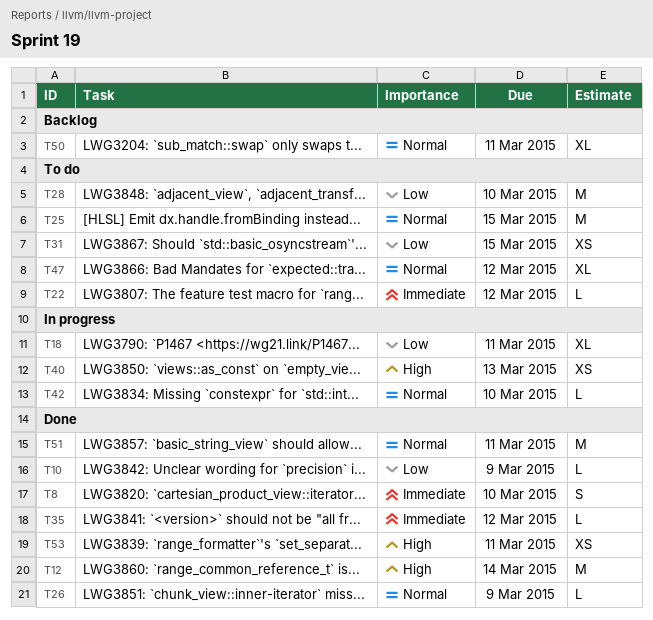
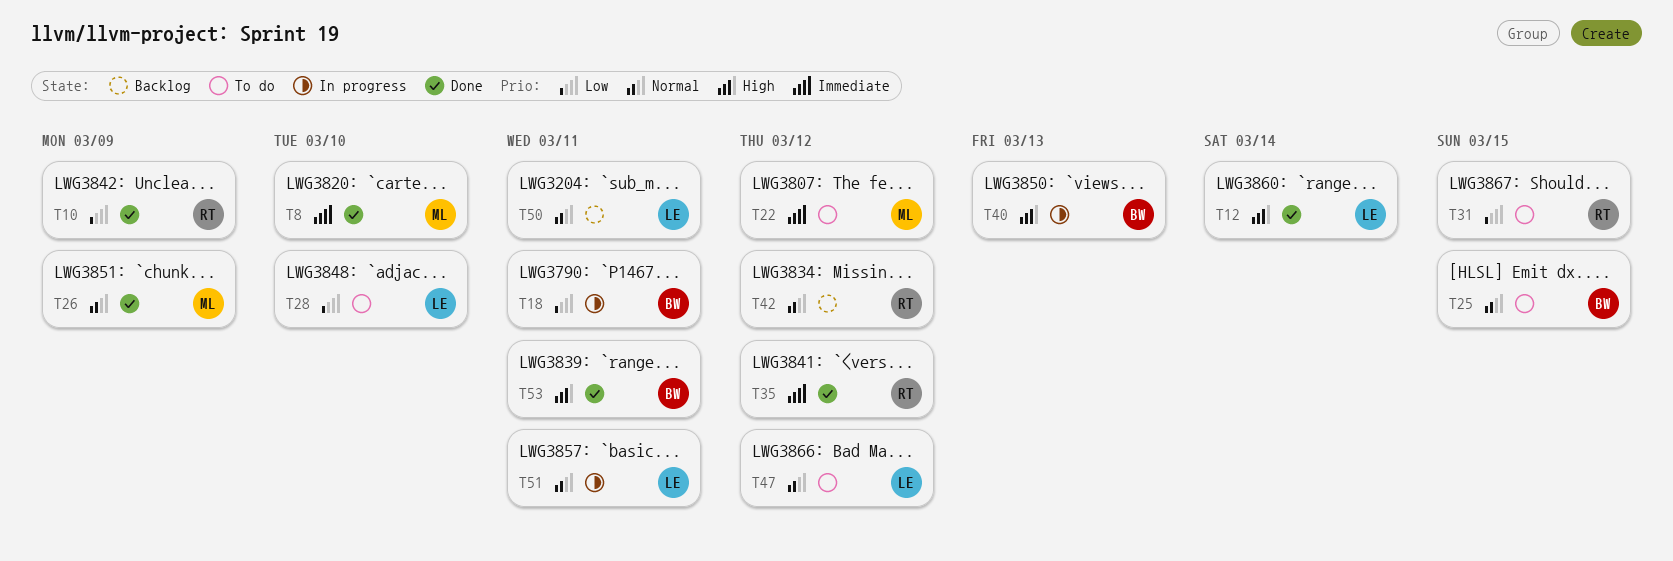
T42, status: In progress -> Backlog
T42, due: Mar 10 -> Mar 12
T51, status: Done -> In progress

